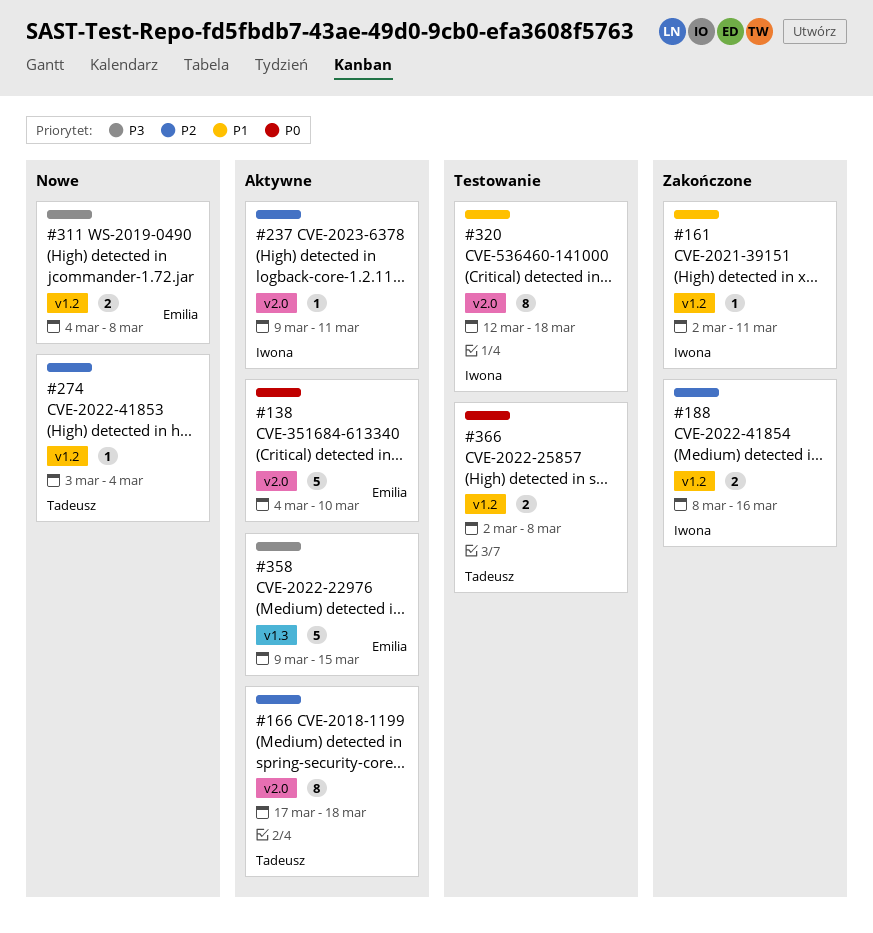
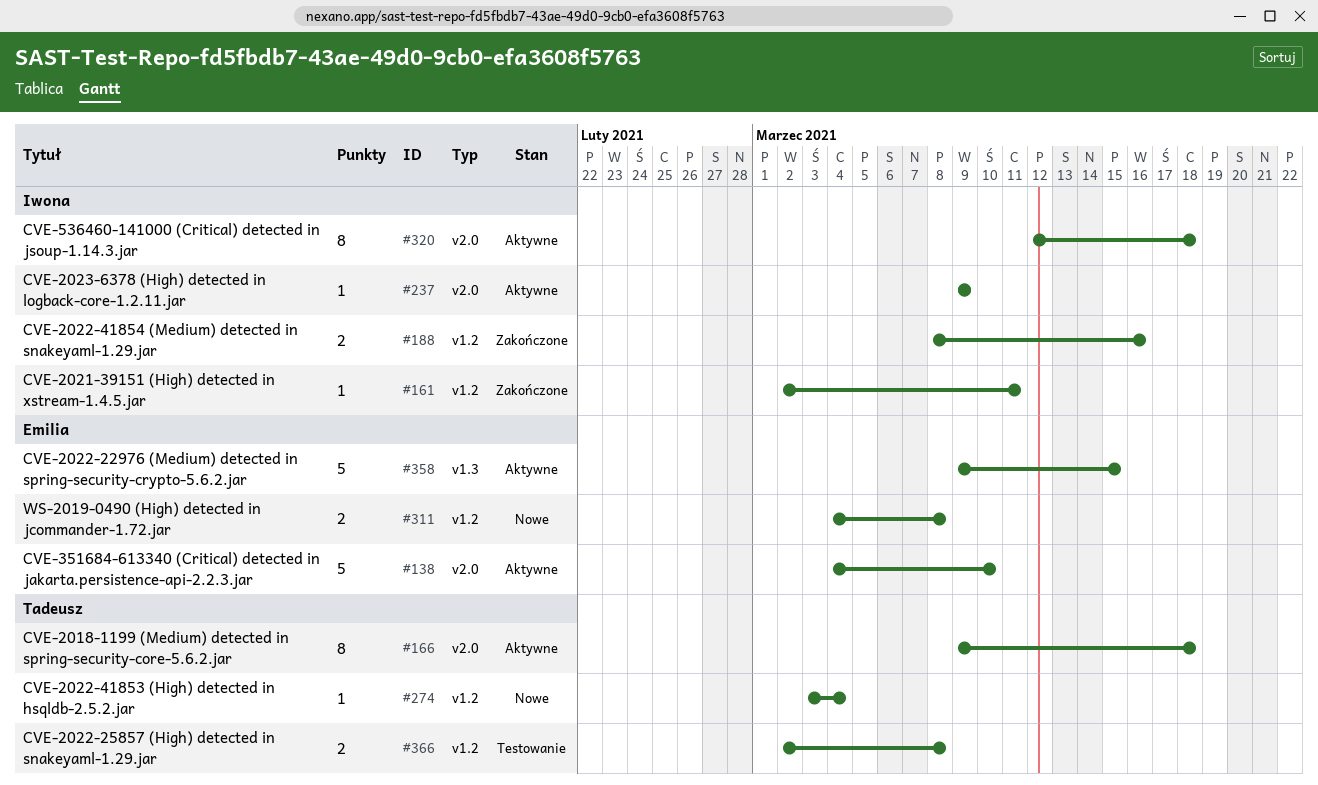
#166, start: Mar 17 -> Mar 9
#237, due: Mar 11 -> Mar 9
#320, status: Testowanie -> Aktywne

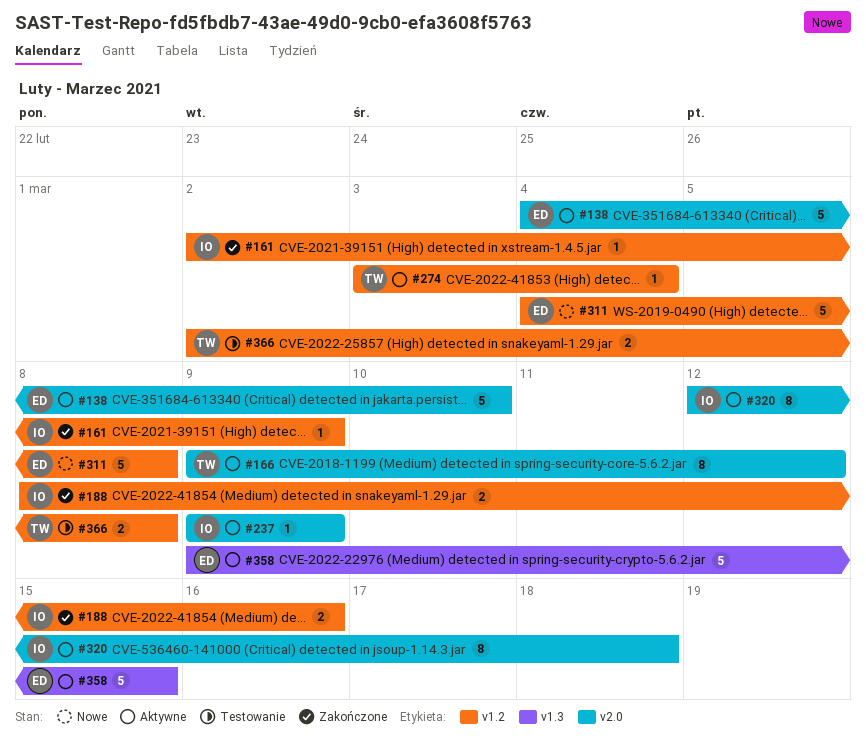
#161, due: Mar 11 -> Mar 9
#166, due: Mar 18 -> Mar 12
#274, status: Nowe -> Aktywne
#311, estimate: 2 -> 5

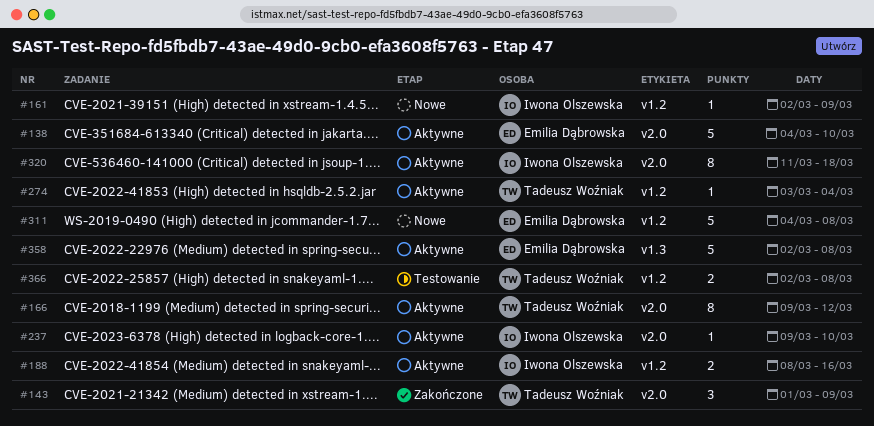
#143: none -> present
#161, status: Zakończone -> Nowe
#188, status: Zakończone -> Aktywne
#237, due: Mar 9 -> Mar 10
#320, start: Mar 12 -> Mar 11
#358, start: Mar 9 -> Mar 2
#358, due: Mar 15 -> Mar 8

